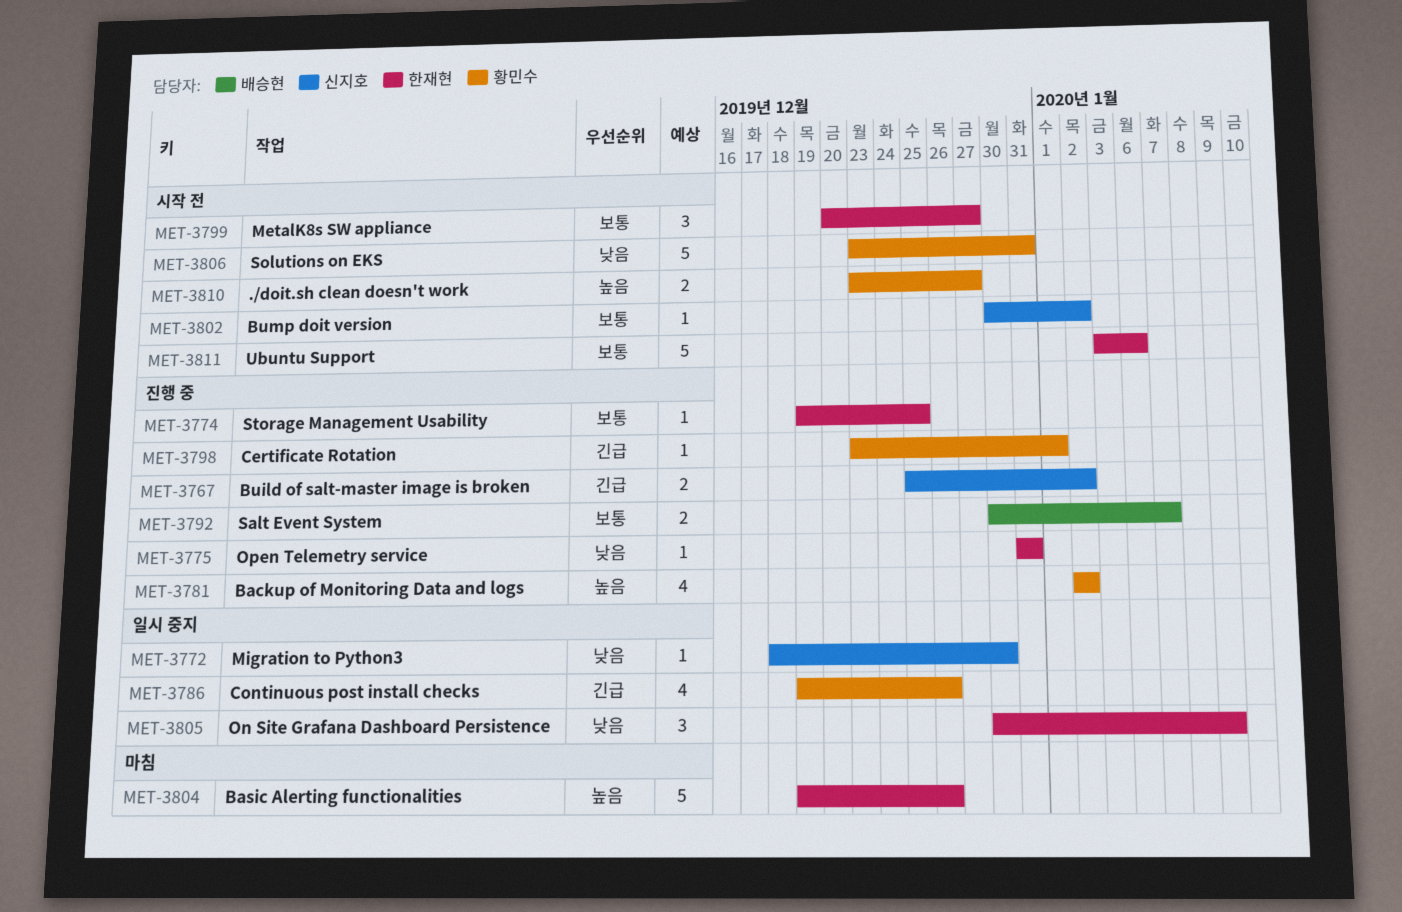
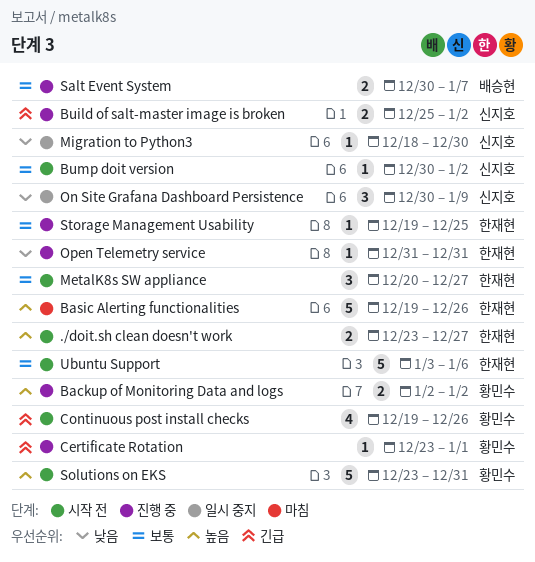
./doit.sh clean doesn't work, owner: 황민수 -> 한재현
Backup of Monitoring Data and logs, estimate: 4 -> 2
Continuous post install checks, status: 일시 중지 -> 시작 전
On Site Grafana Dashboard Persistence, owner: 한재현 -> 신지호
Solutions on EKS, priority: 낮음 -> 높음

